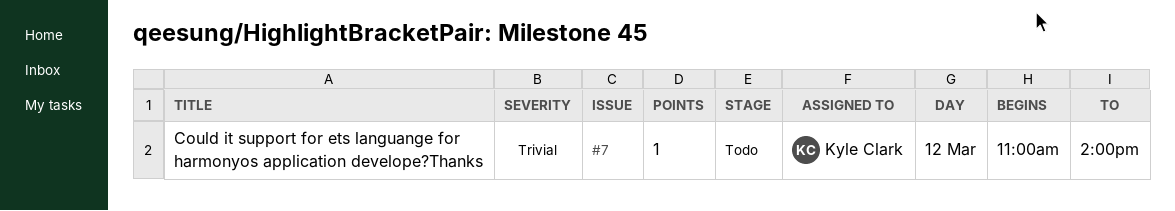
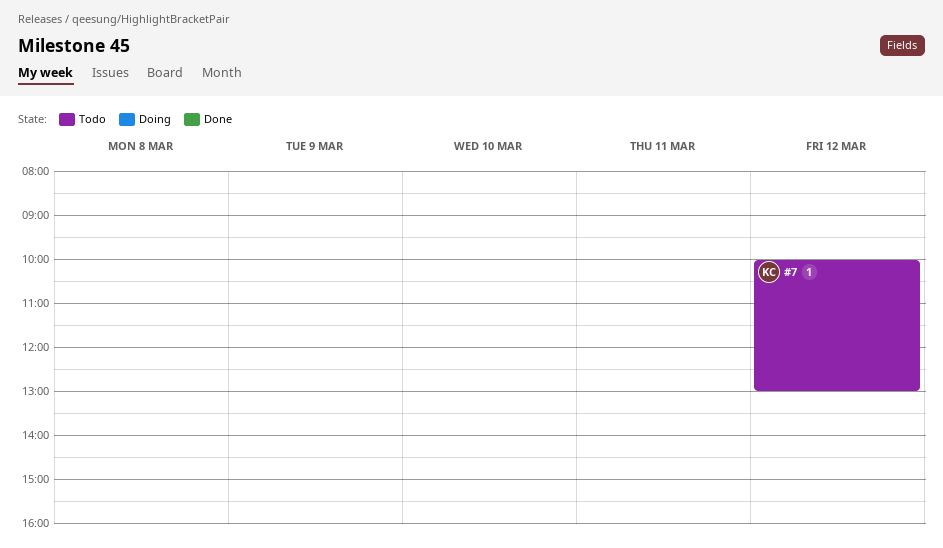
#7, begins: 11:00 -> 10:00
#7, ends: 14:00 -> 13:00

